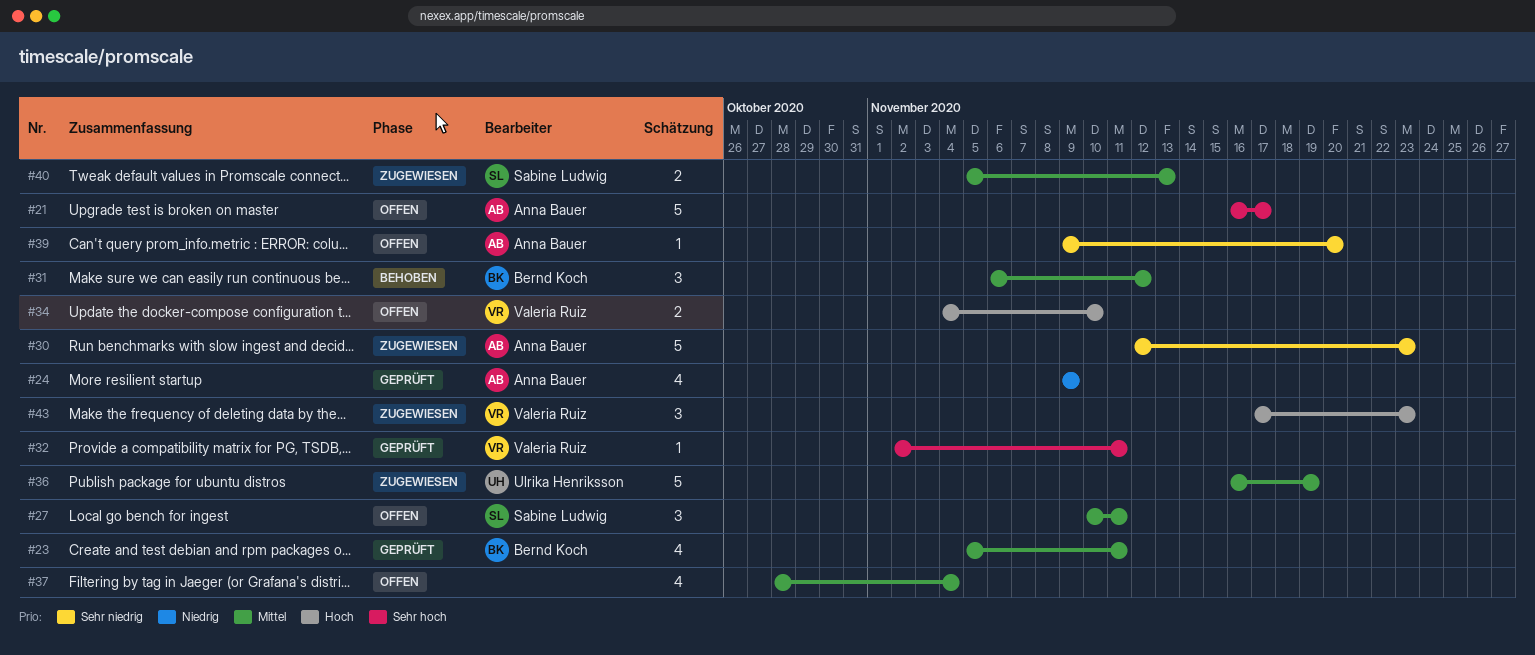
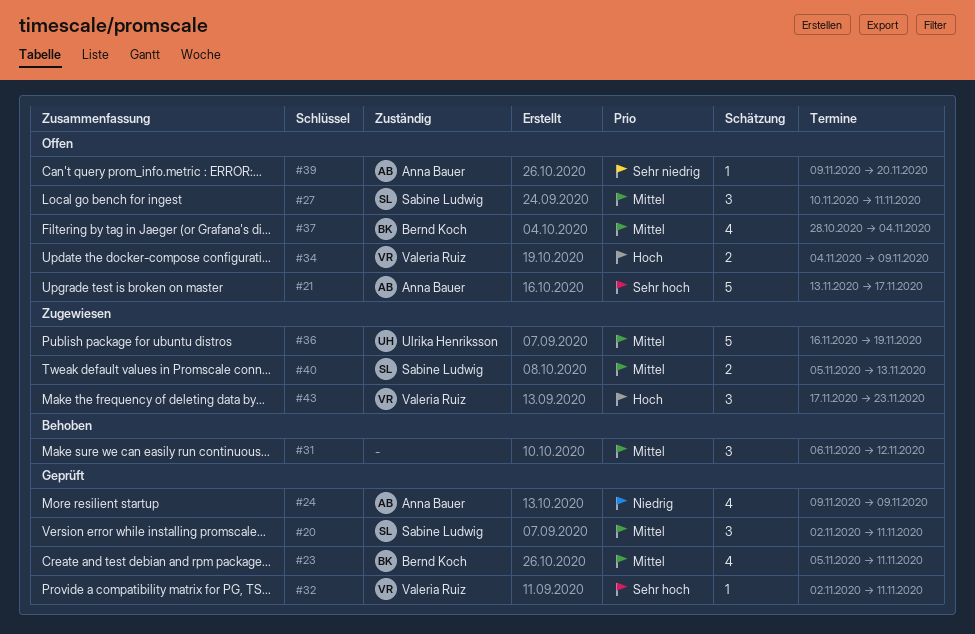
#20: none -> present
#21, start: Nov 16 -> Nov 13
#30: present -> none
#31, owner: Bernd Koch -> none
#34, due: Nov 10 -> Nov 9
#37, owner: none -> Bernd Koch

